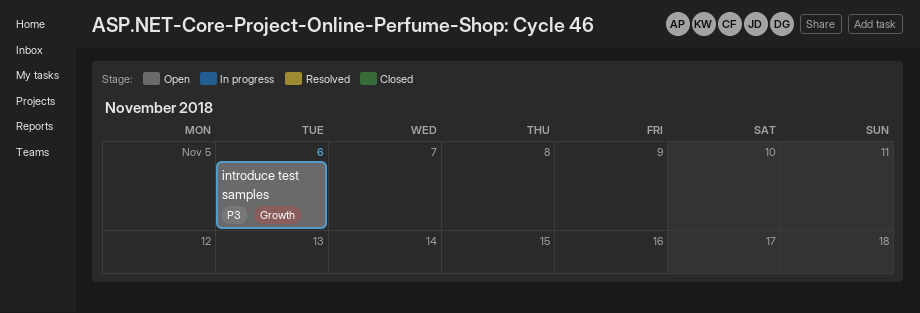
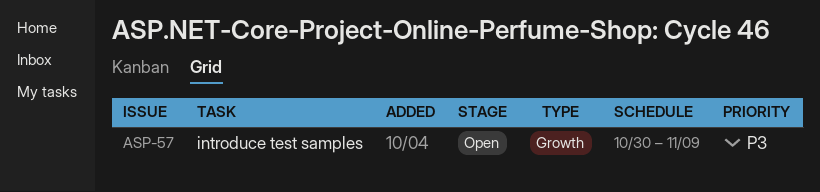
introduce test samples, due: Nov 6 -> Nov 9

